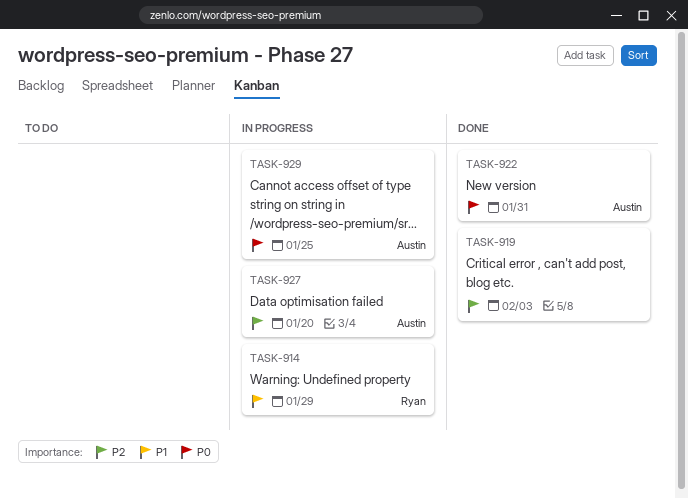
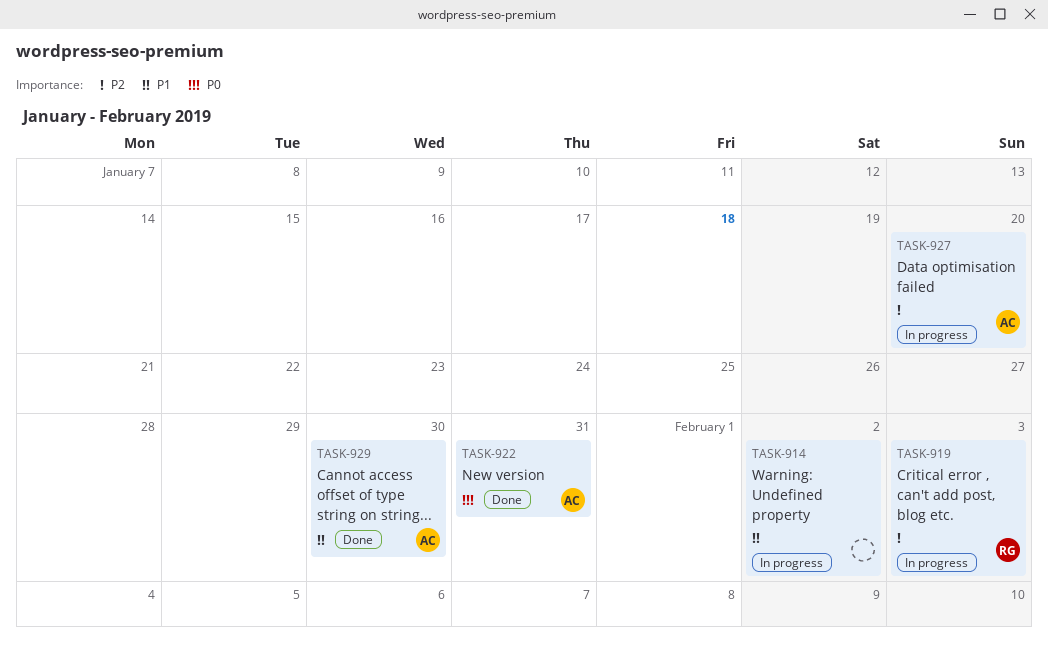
TASK-914, owner: Ryan -> none
TASK-914, due: Jan 29 -> Feb 2
TASK-919, status: Done -> In progress
TASK-919, owner: none -> Ryan
TASK-929, status: In progress -> Done
TASK-929, priority: P0 -> P1
TASK-929, due: Jan 25 -> Jan 30

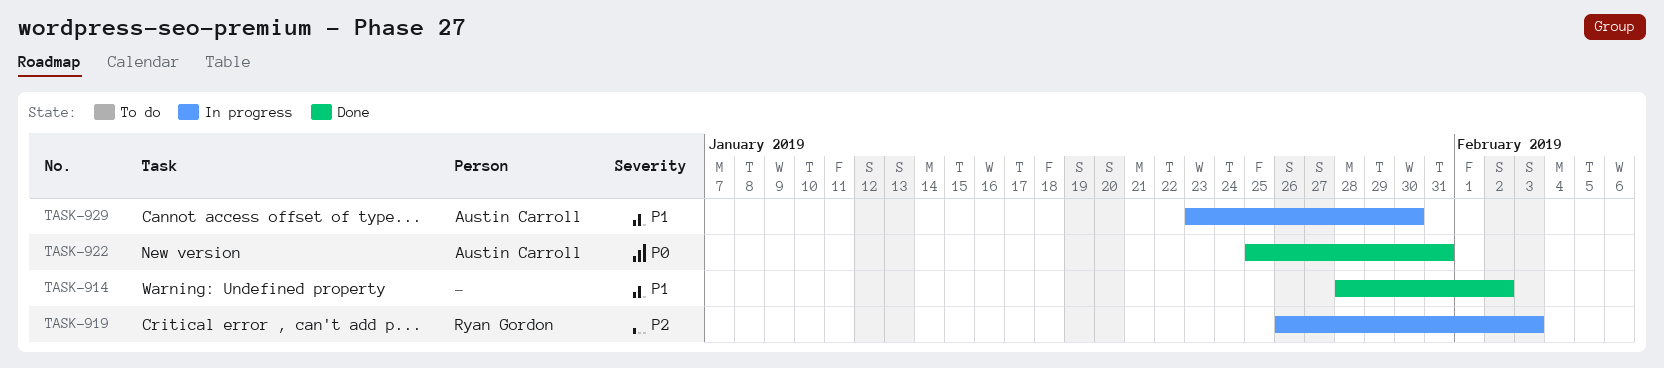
TASK-914, status: In progress -> Done
TASK-927: present -> none
TASK-929, status: Done -> In progress

